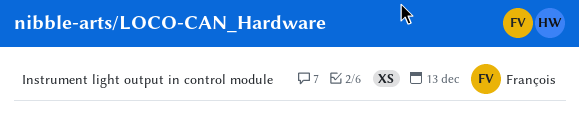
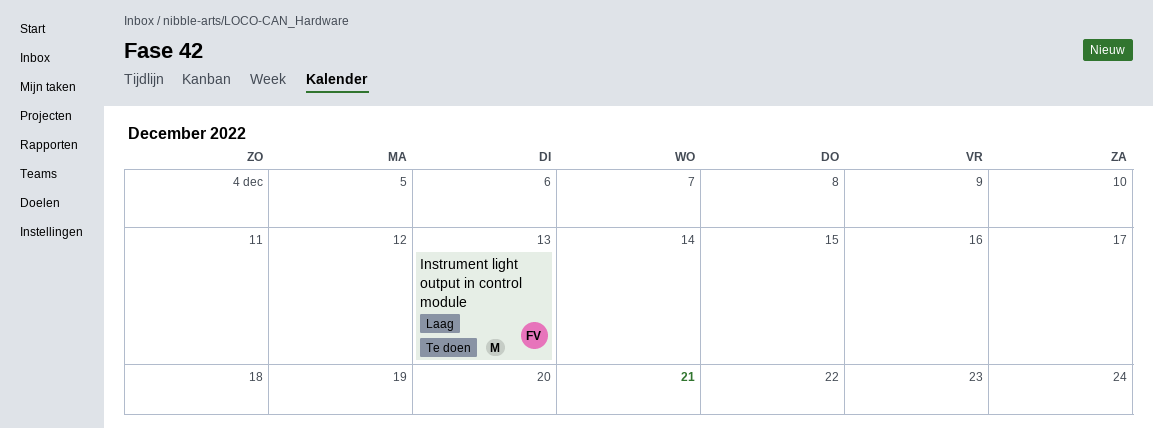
Instrument light output in control module, estimate: XS -> M

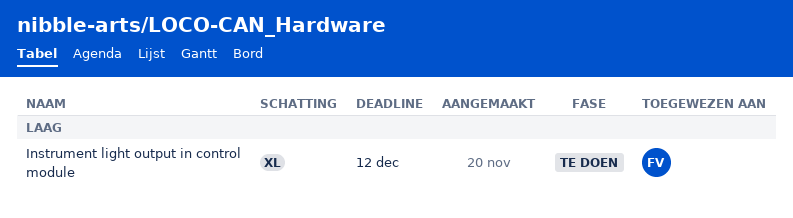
Instrument light output in control module, estimate: M -> XL
Instrument light output in control module, due: Dec 13 -> Dec 12

